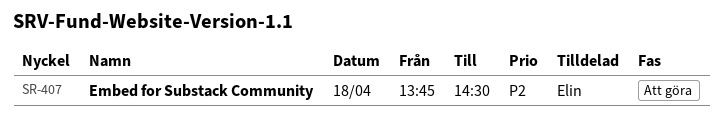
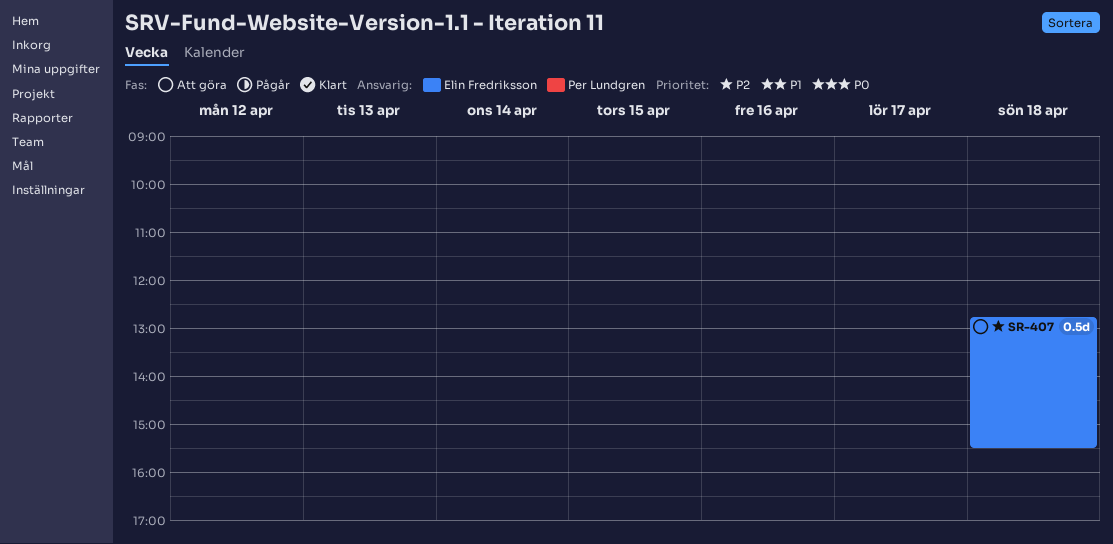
SR-407, begins: 13:45 -> 12:45
SR-407, ends: 14:30 -> 15:30

